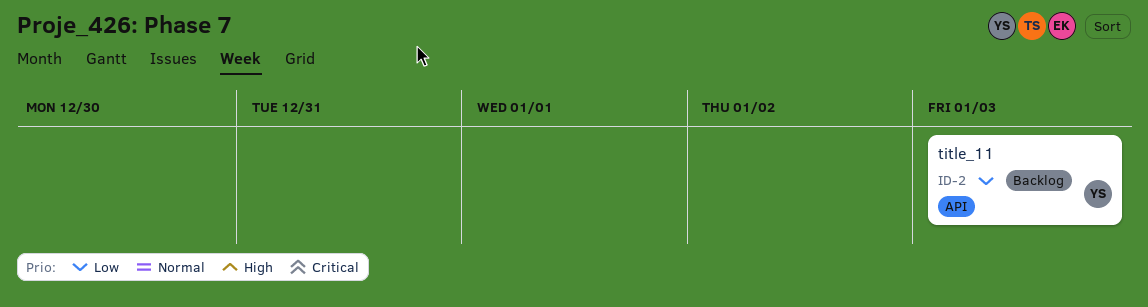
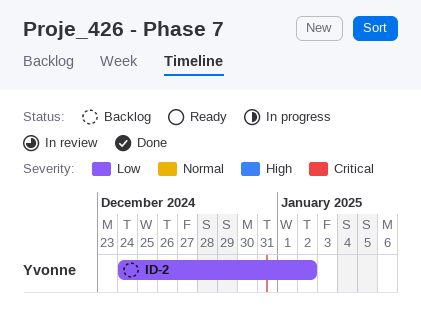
ID-2, due: Jan 3 -> Jan 2

